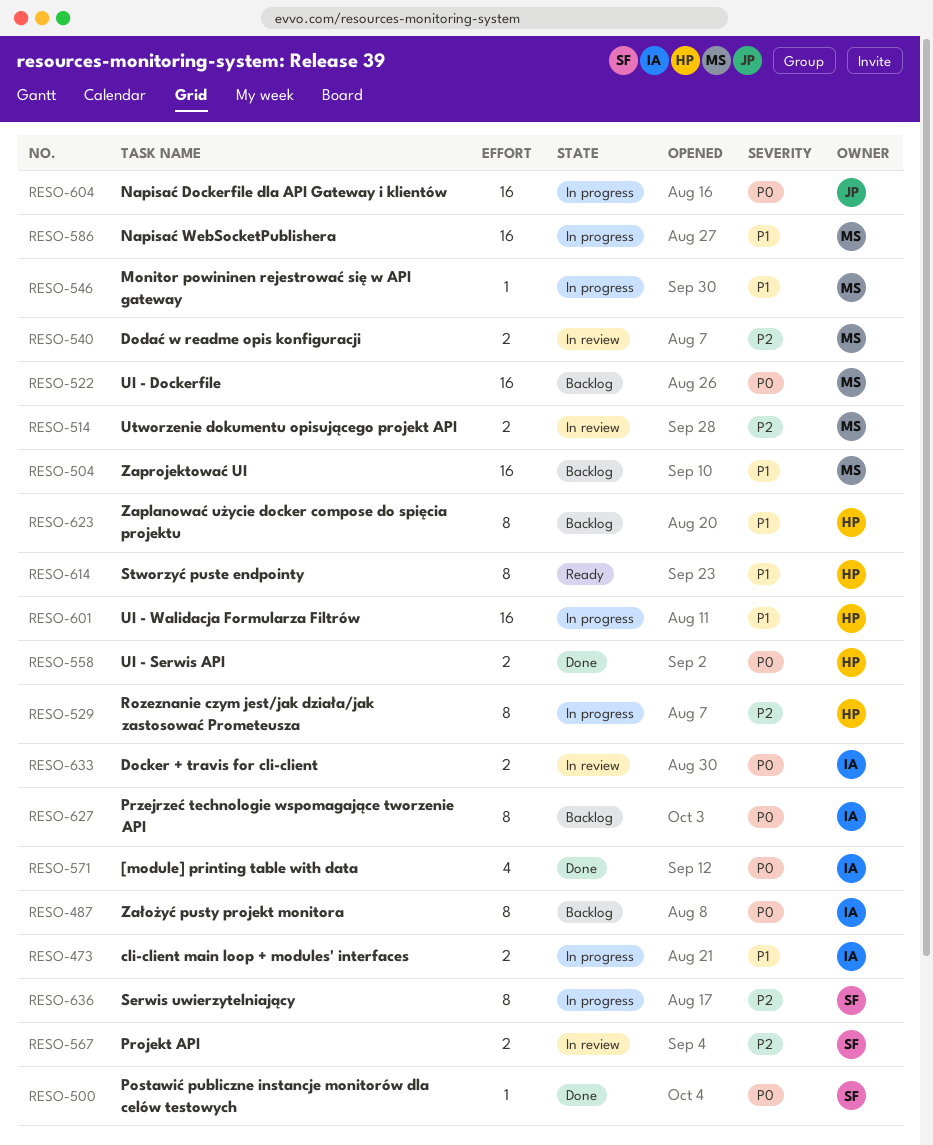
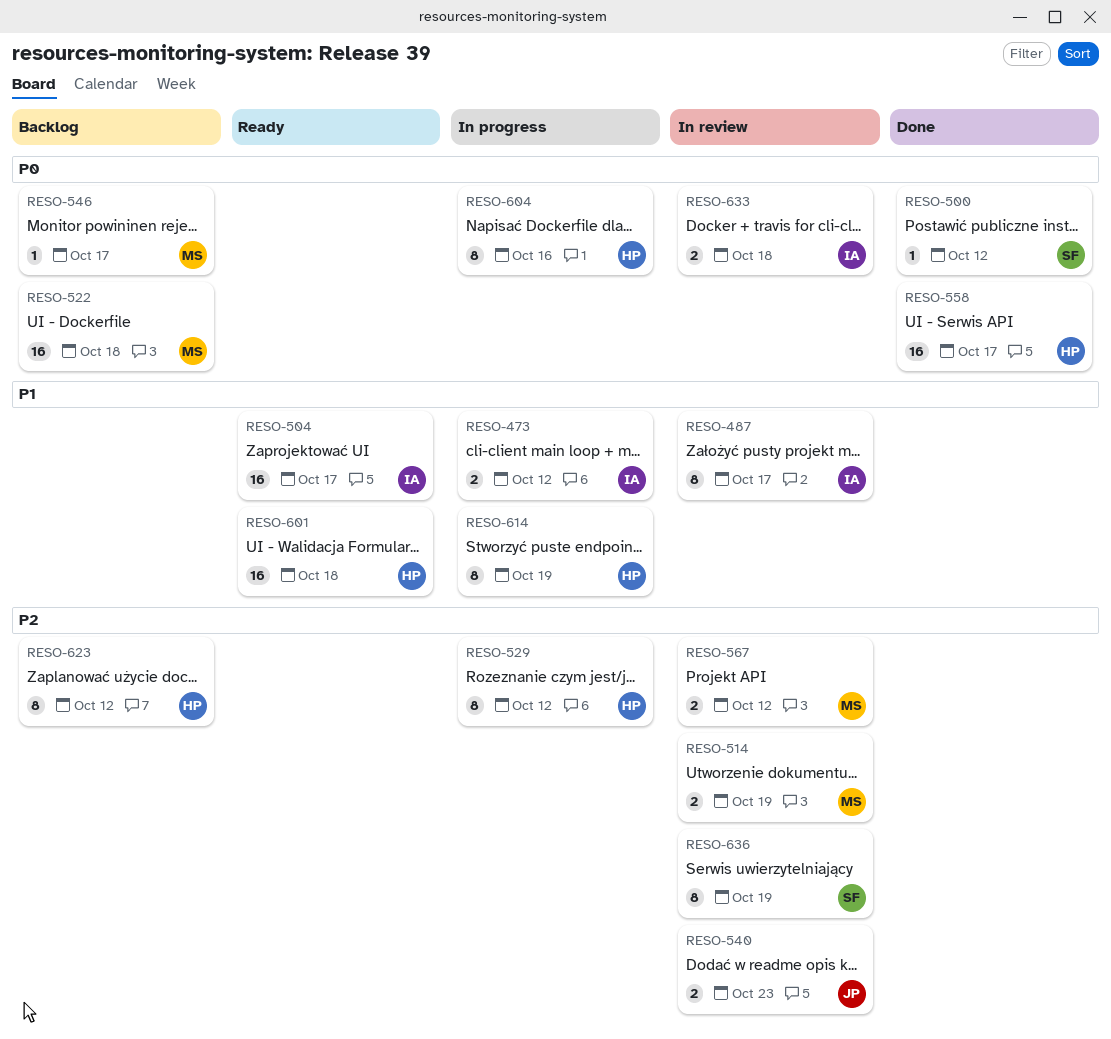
RESO-487, status: Backlog -> In review
RESO-487, priority: P0 -> P1
RESO-504, status: Backlog -> Ready
RESO-504, owner: MS -> IA
RESO-540, owner: MS -> JP
RESO-546, status: In progress -> Backlog
RESO-546, priority: P1 -> P0
RESO-558, estimate: 2 -> 16
RESO-567, owner: SF -> MS
RESO-571: present -> none
RESO-586: present -> none
RESO-601, status: In progress -> Ready
RESO-604, owner: JP -> HP
RESO-604, estimate: 16 -> 8
RESO-614, status: Ready -> In progress
RESO-623, priority: P1 -> P2
RESO-627: present -> none
RESO-636, status: In progress -> In review

